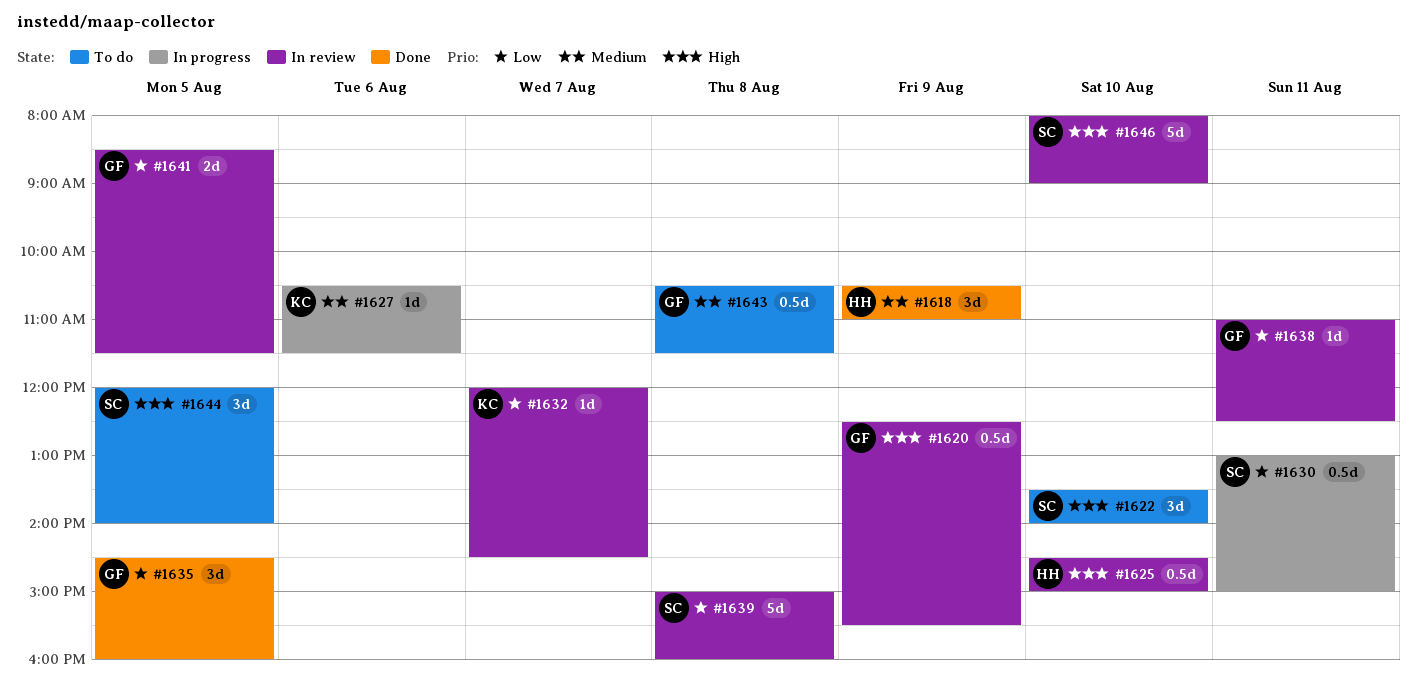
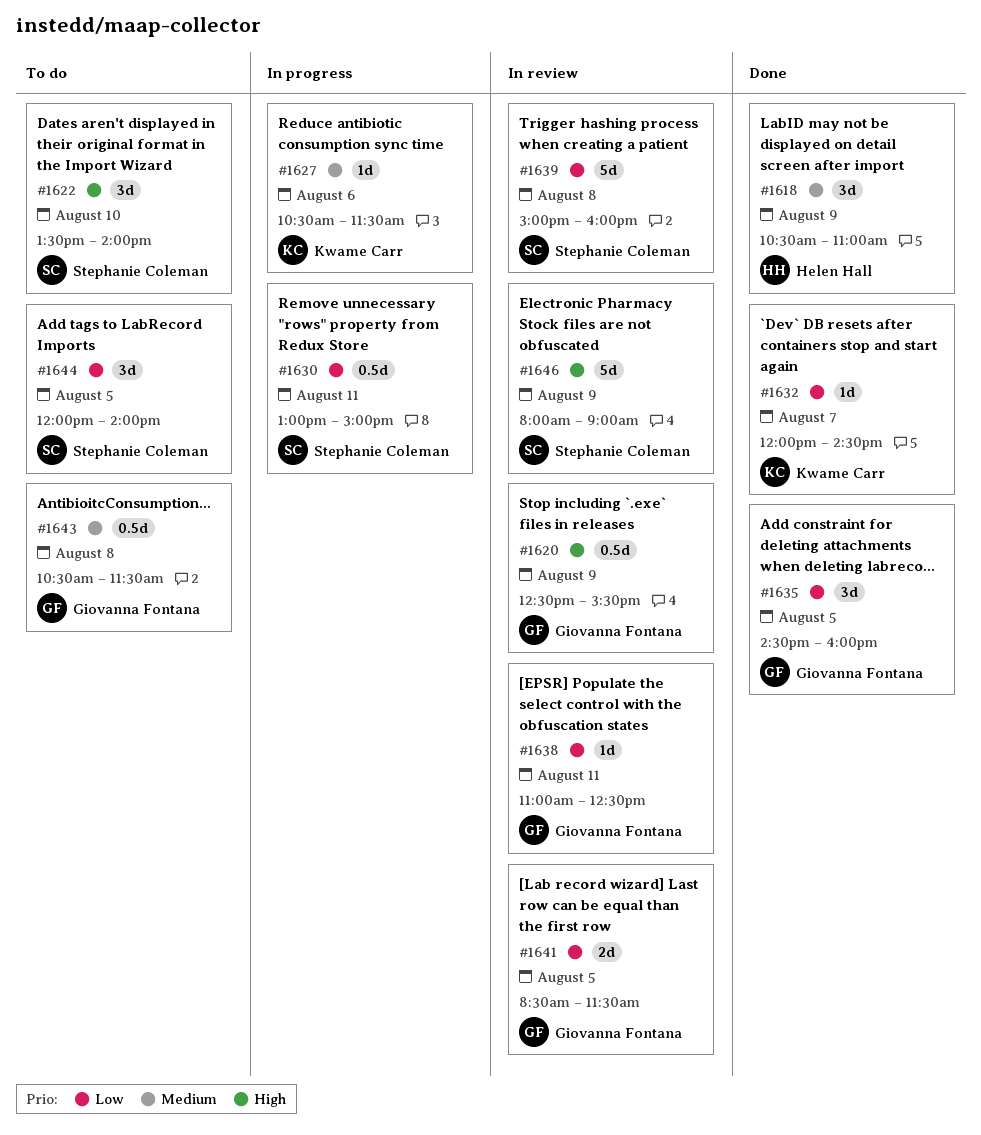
#1625: present -> none
#1632, status: In review -> Done
#1644, priority: High -> Low
#1646, day: Aug 10 -> Aug 9

